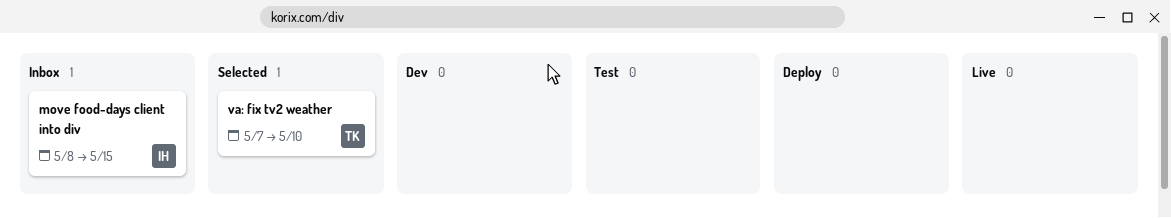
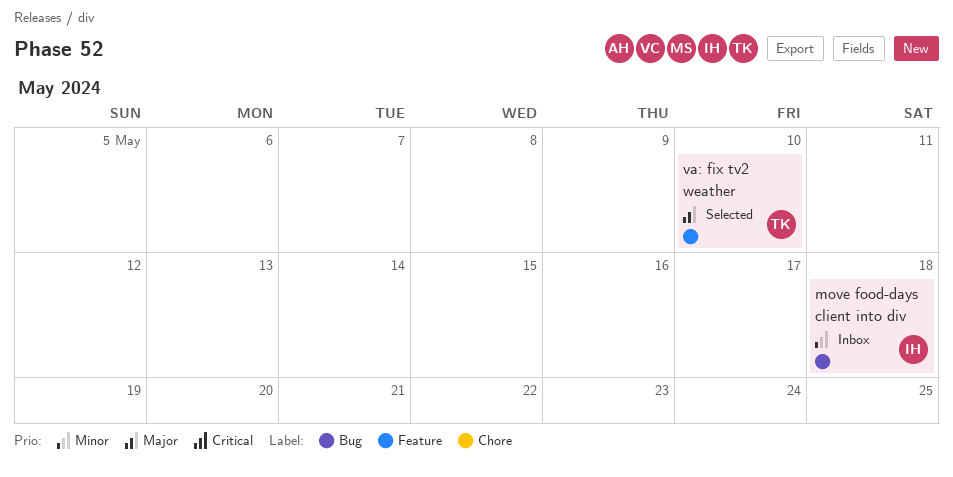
move food-days client into div, due: May 15 -> May 18

